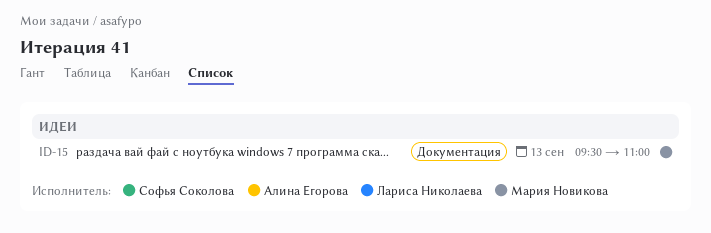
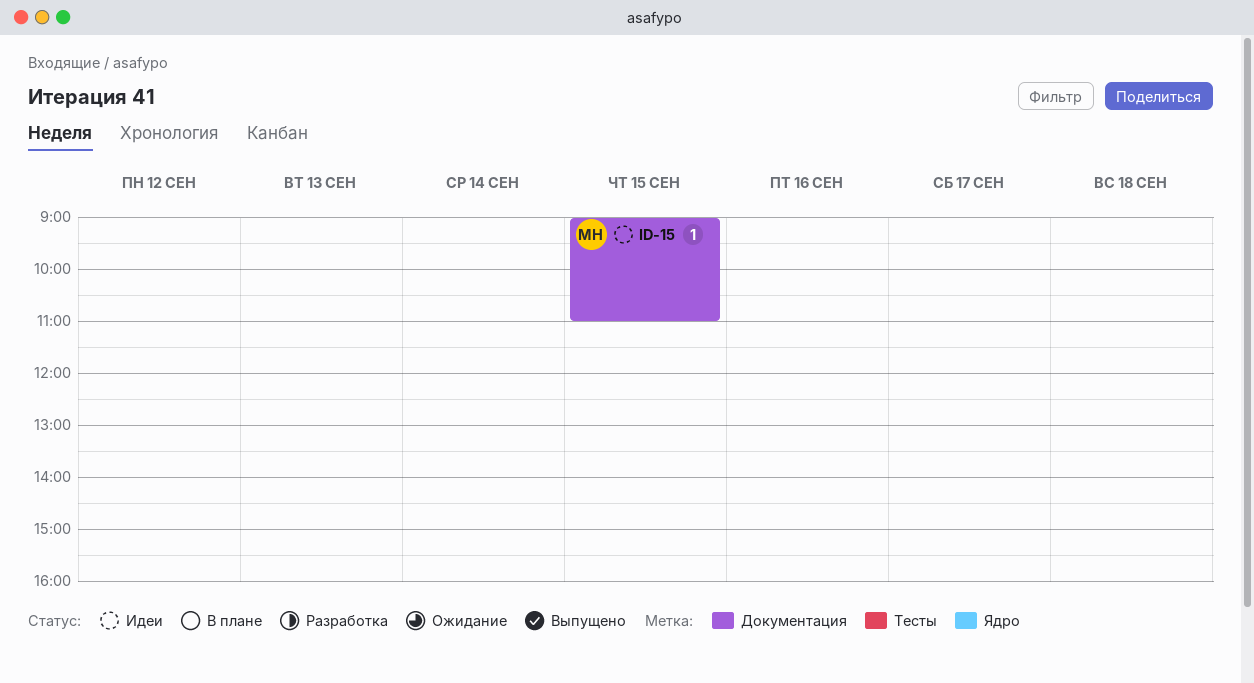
ID-15, day: Sep 13 -> Sep 15
ID-15, begins: 09:30 -> 09:00

